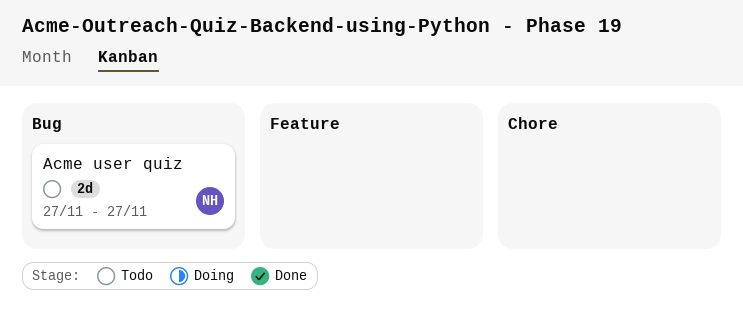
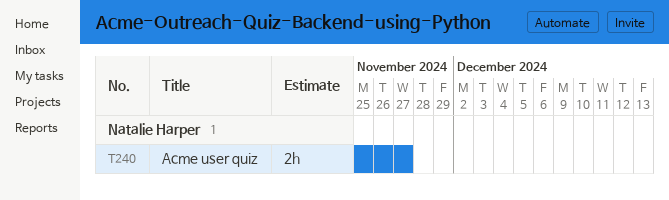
Acme user quiz, estimate: 2d -> 2h
Acme user quiz, start: Nov 27 -> Nov 25

